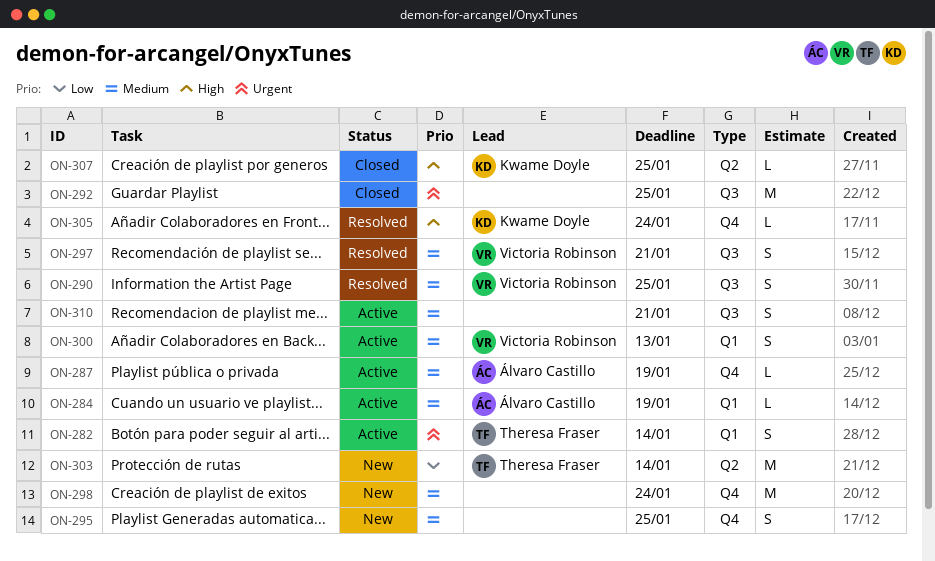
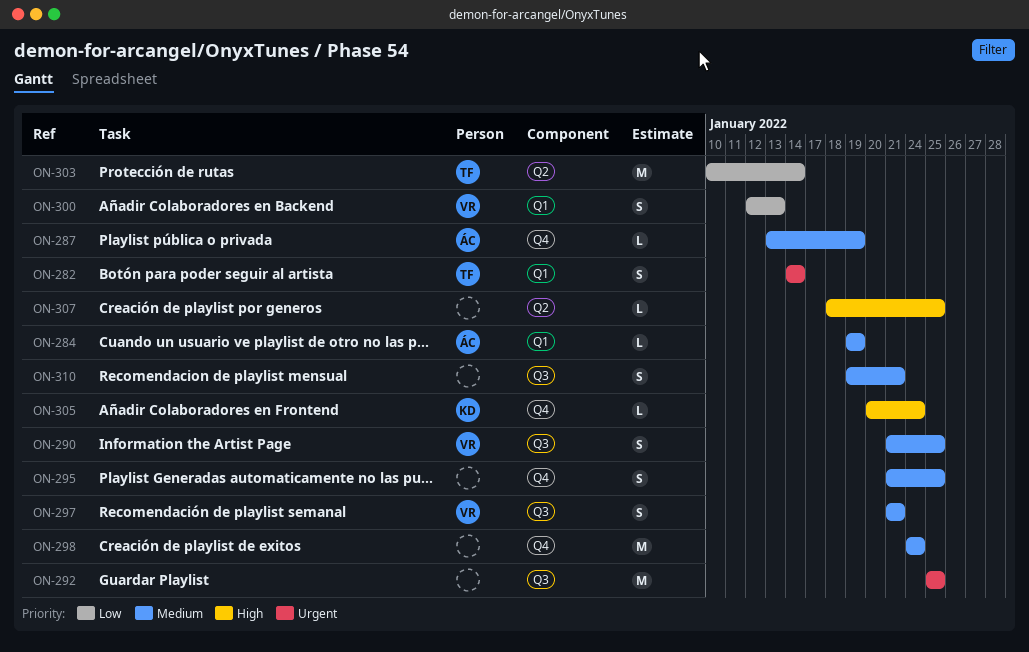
ON-300, priority: Medium -> Low
ON-307, owner: Kwame Doyle -> none

